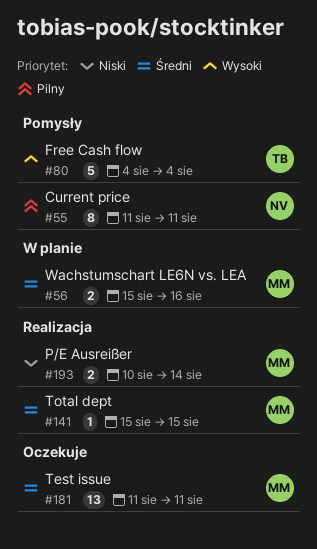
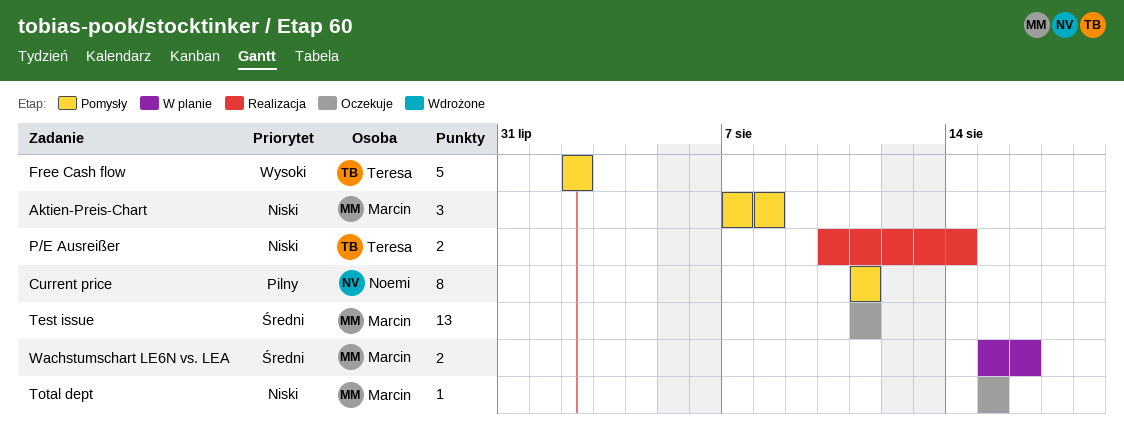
Aktien-Preis-Chart: none -> present
Free Cash flow, start: Aug 4 -> Aug 2
Free Cash flow, due: Aug 4 -> Aug 2
P/E Ausreißer, owner: Marcin -> Teresa
Total dept, status: Realizacja -> Oczekuje
Total dept, priority: Średni -> Niski

